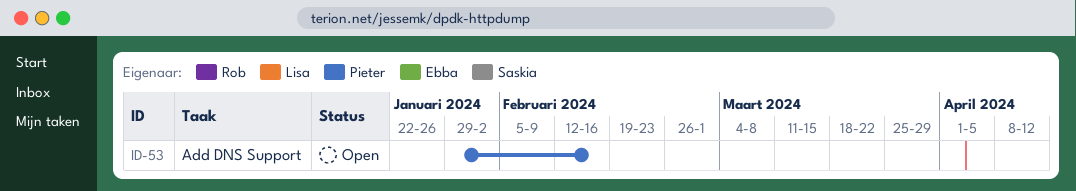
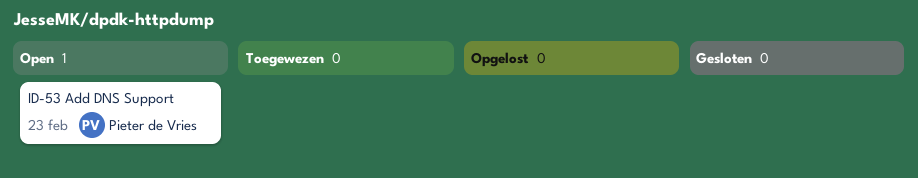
ID-53, due: Feb 16 -> Feb 23

